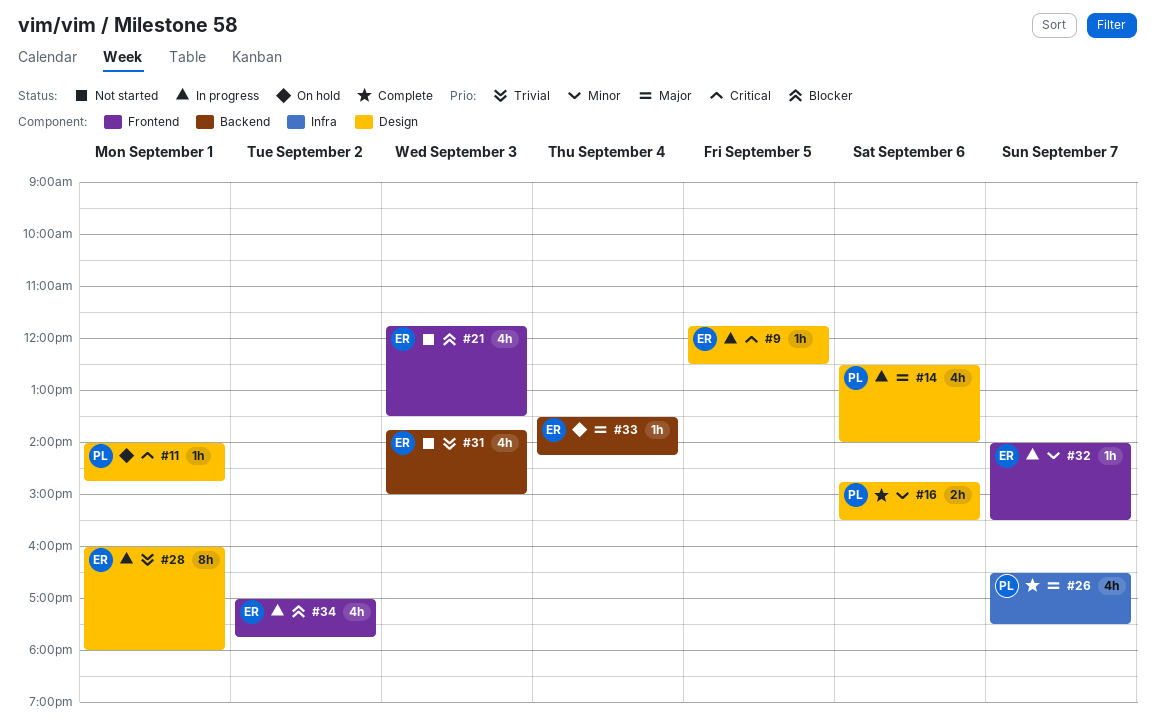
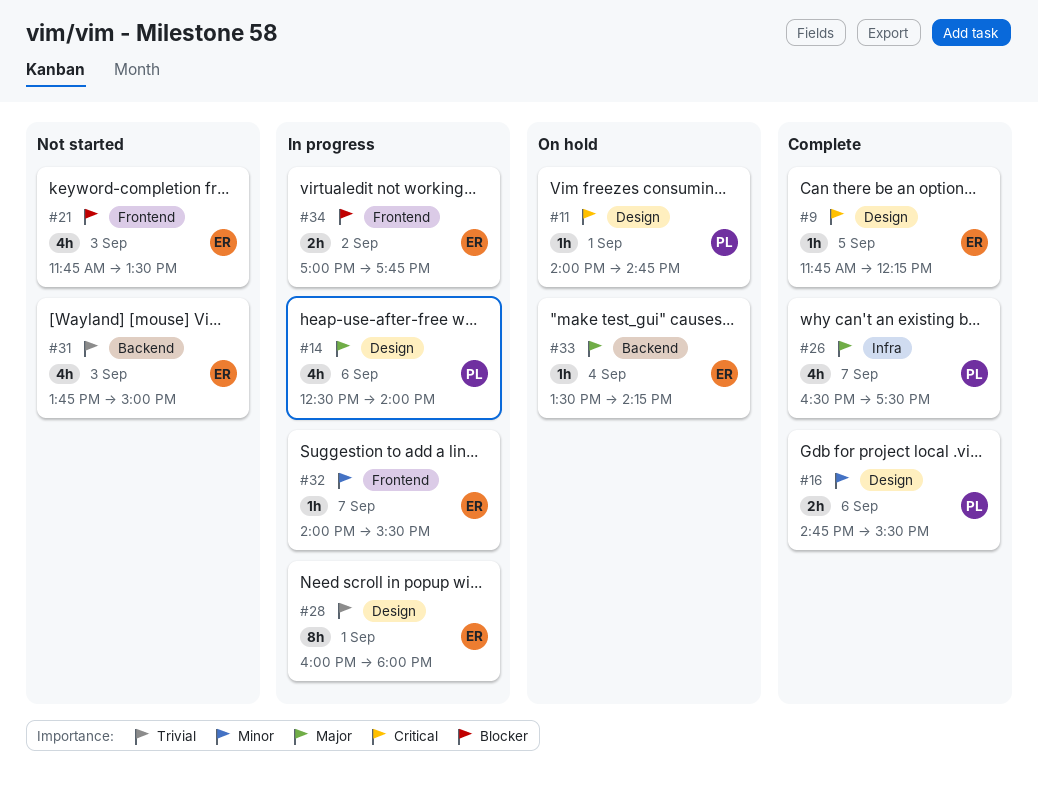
#9, status: In progress -> Complete
#9, ends: 12:30 -> 12:15
#34, estimate: 4h -> 2h

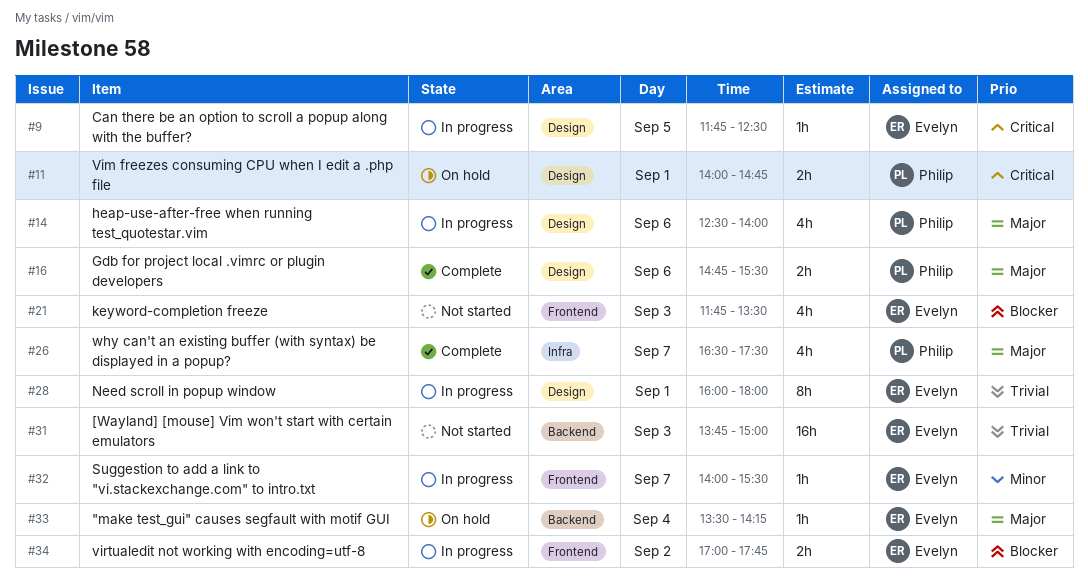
#9, status: Complete -> In progress
#9, ends: 12:15 -> 12:30
#11, estimate: 1h -> 2h
#16, priority: Minor -> Major
#31, estimate: 4h -> 16h

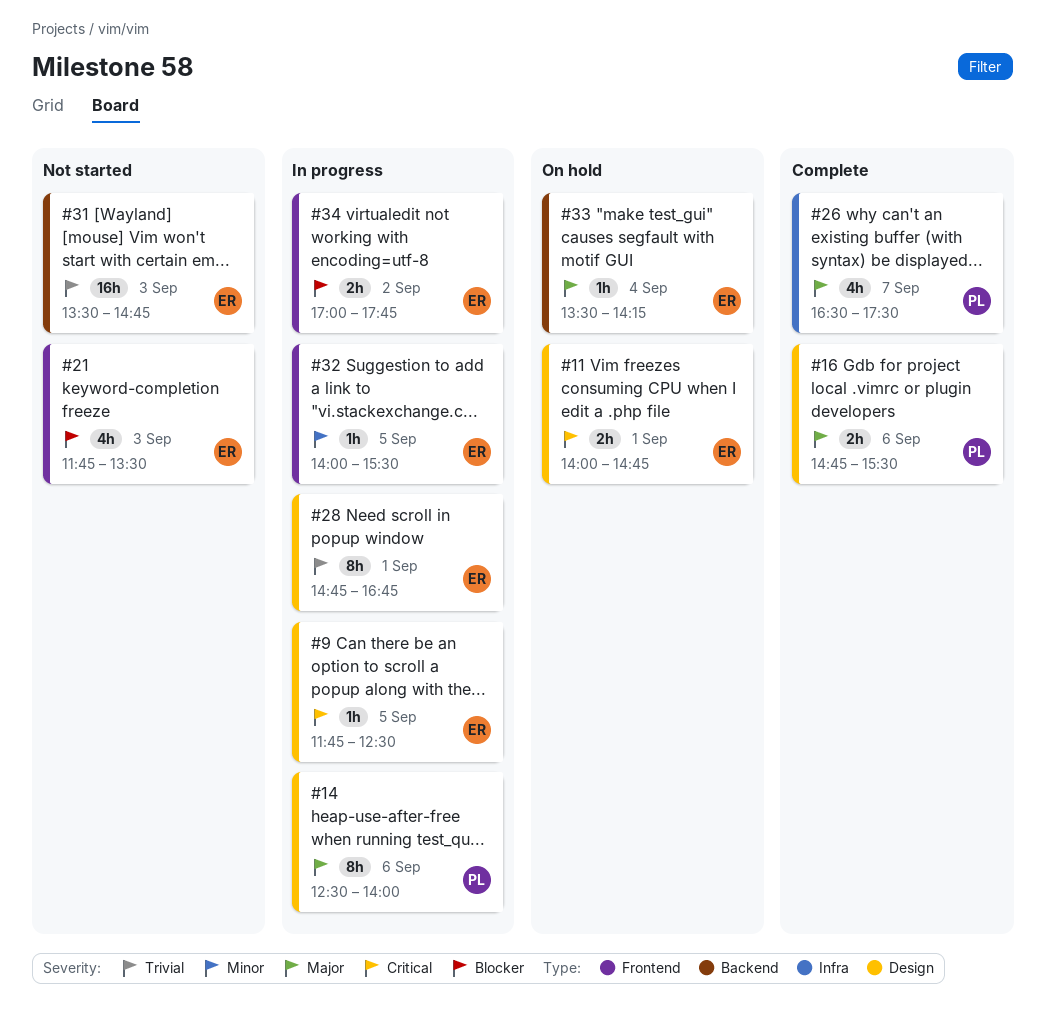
#11, owner: Philip -> Evelyn
#14, estimate: 4h -> 8h
#28, begins: 16:00 -> 14:45
#28, ends: 18:00 -> 16:45
#31, begins: 13:45 -> 13:30
#31, ends: 15:00 -> 14:45
#32, day: Sep 7 -> Sep 5

